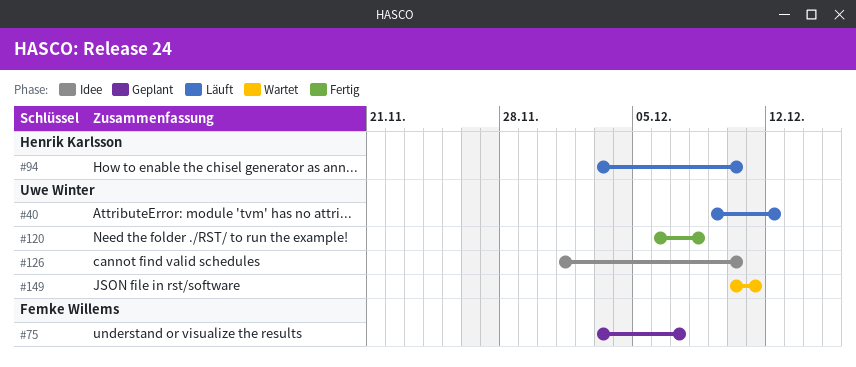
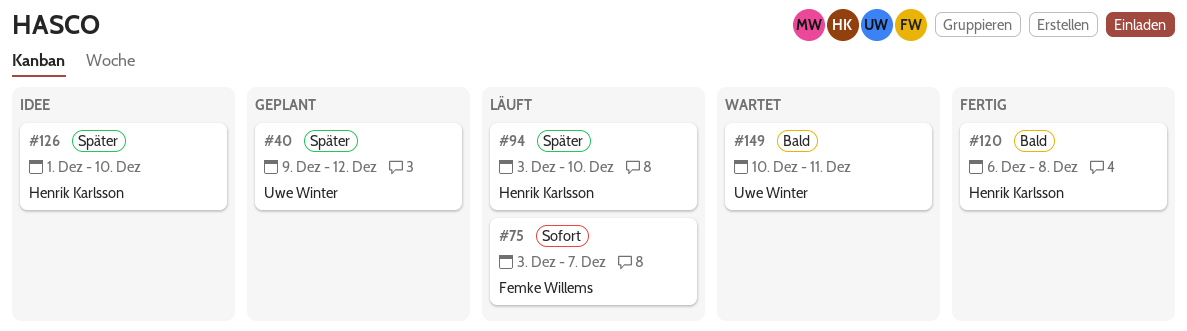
#40, status: Läuft -> Geplant
#75, status: Geplant -> Läuft
#120, owner: Uwe Winter -> Henrik Karlsson
#126, owner: Uwe Winter -> Henrik Karlsson

